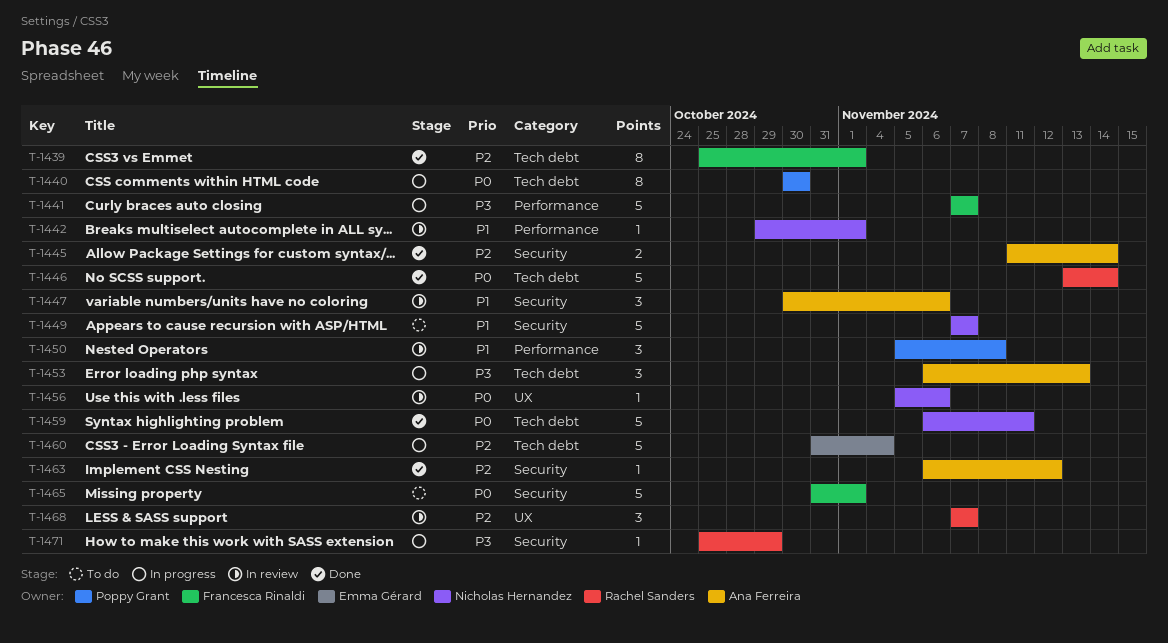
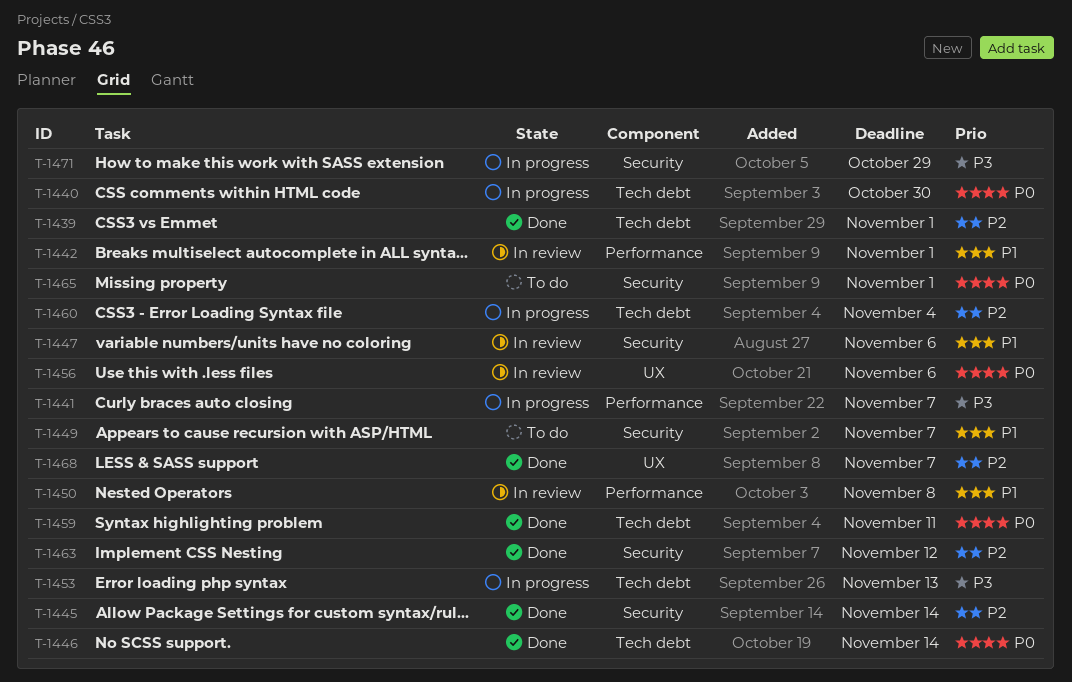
T-1468, status: In review -> Done

